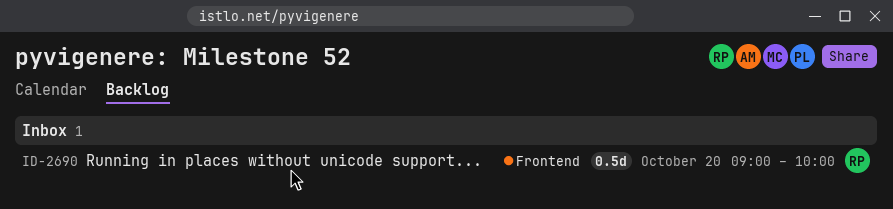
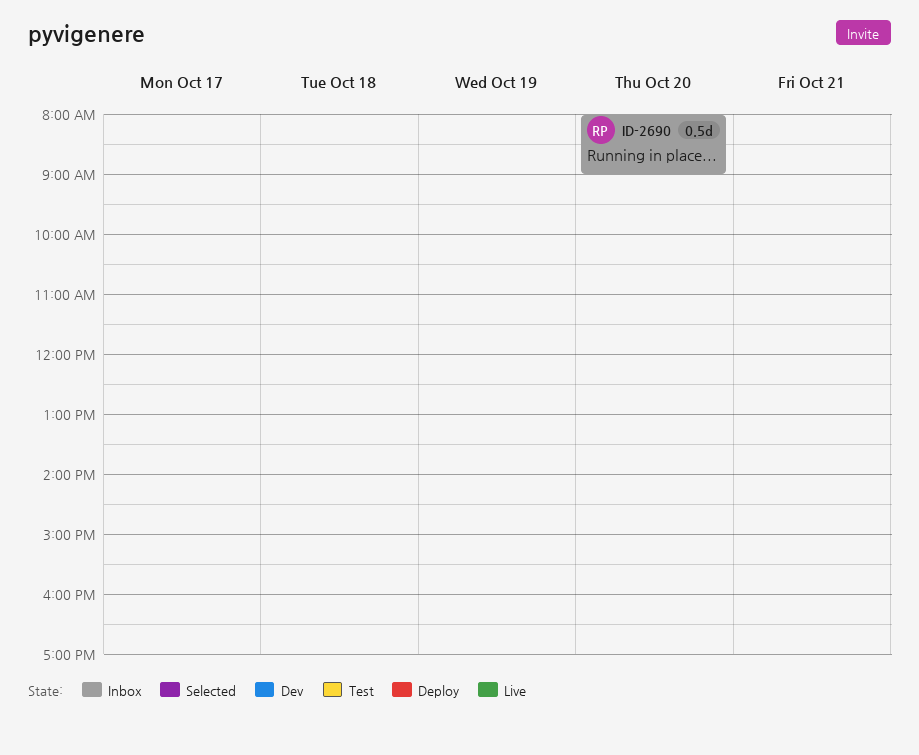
ID-2690, begins: 09:00 -> 08:00
ID-2690, ends: 10:00 -> 09:00

